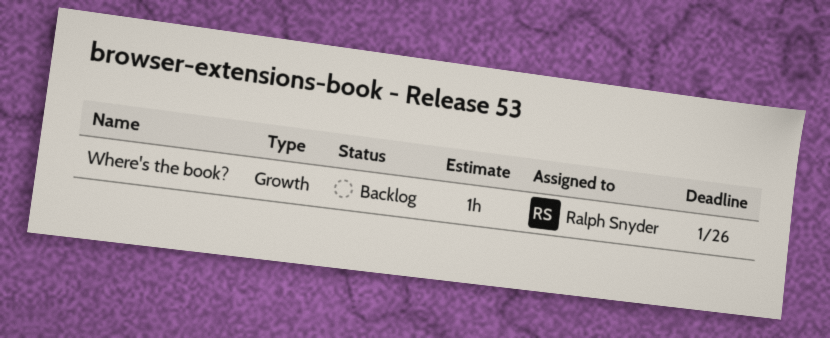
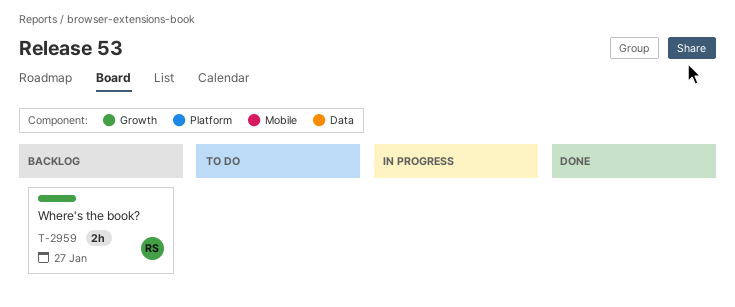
Where's the book?, estimate: 1h -> 2h
Where's the book?, due: Jan 26 -> Jan 27

